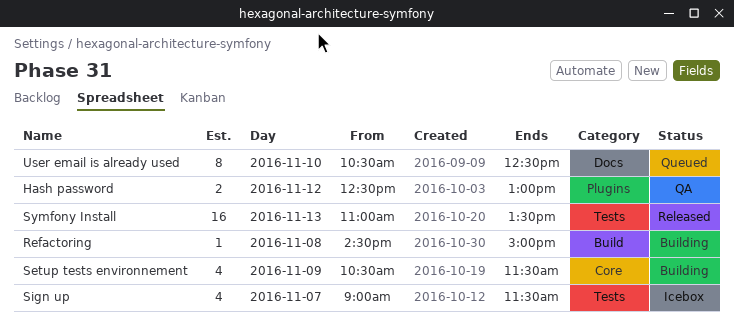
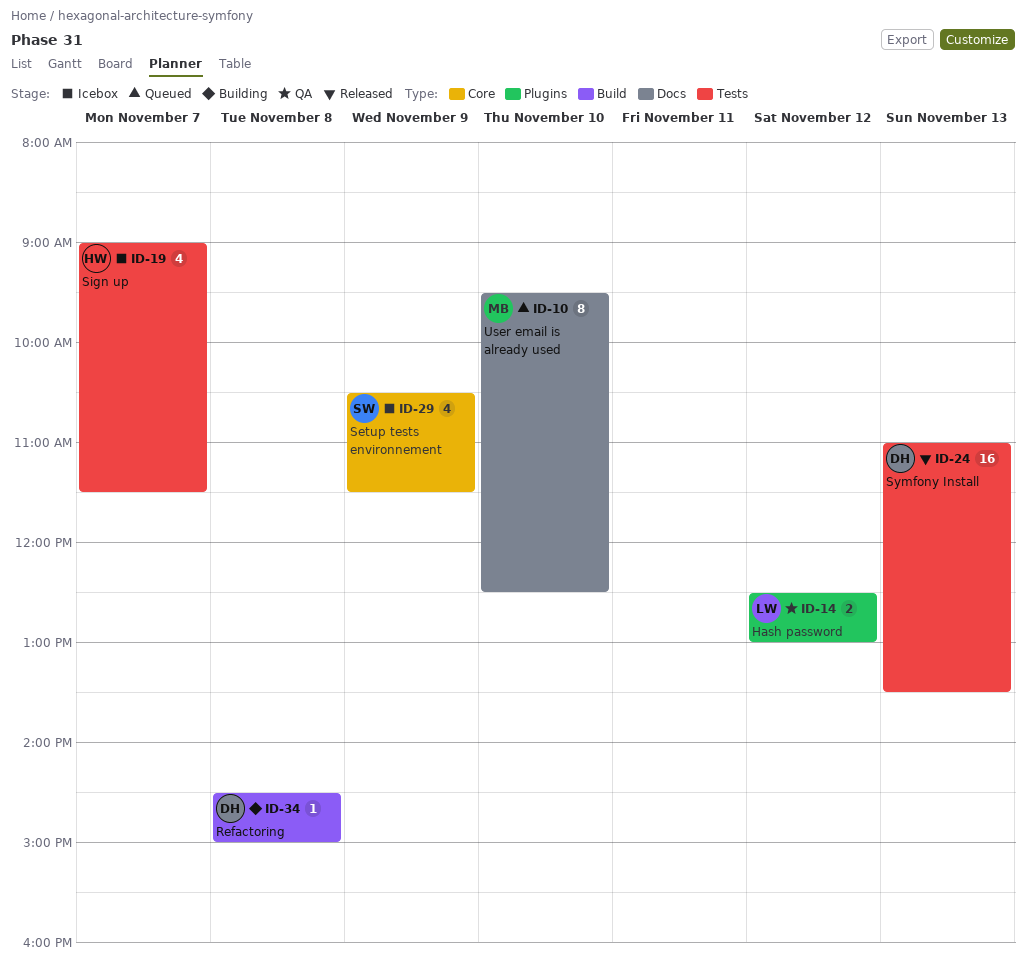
Setup tests environnement, status: Building -> Icebox
User email is already used, begins: 10:30 -> 09:30

